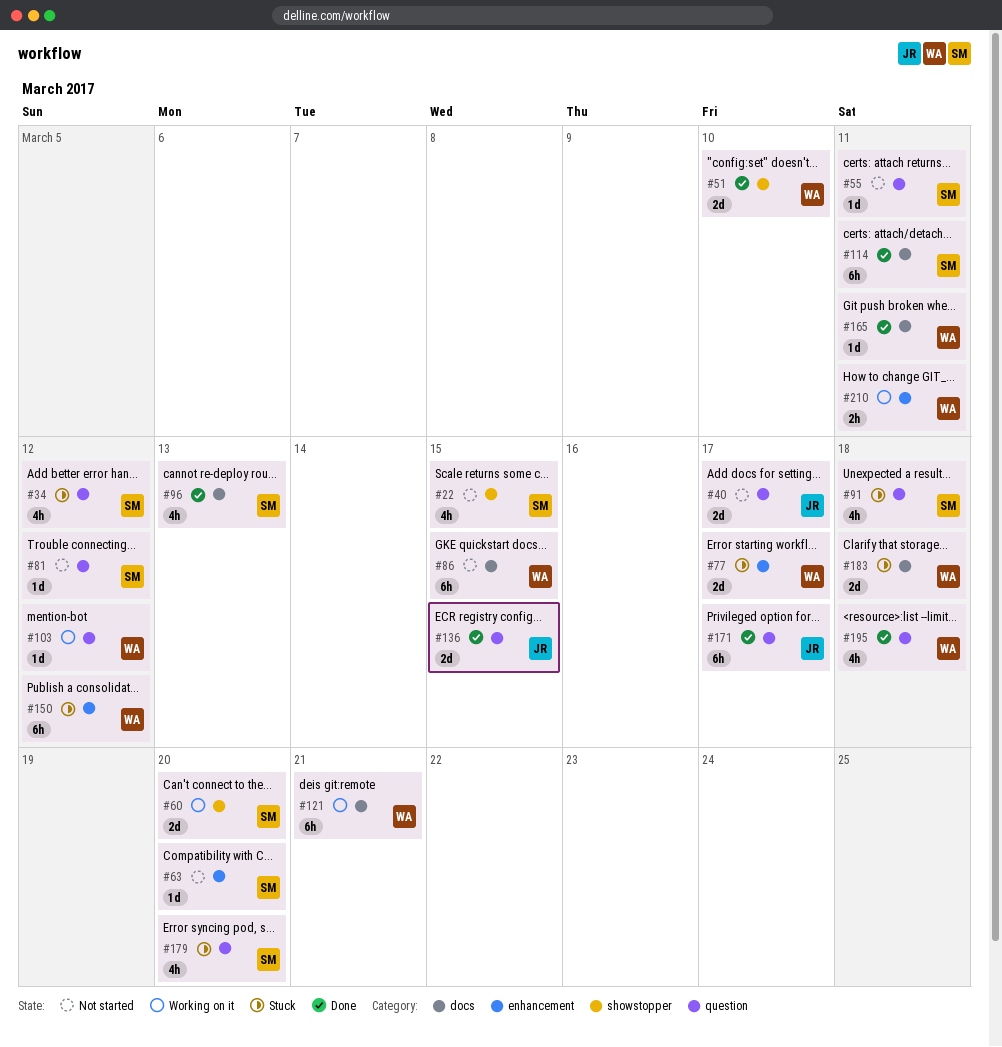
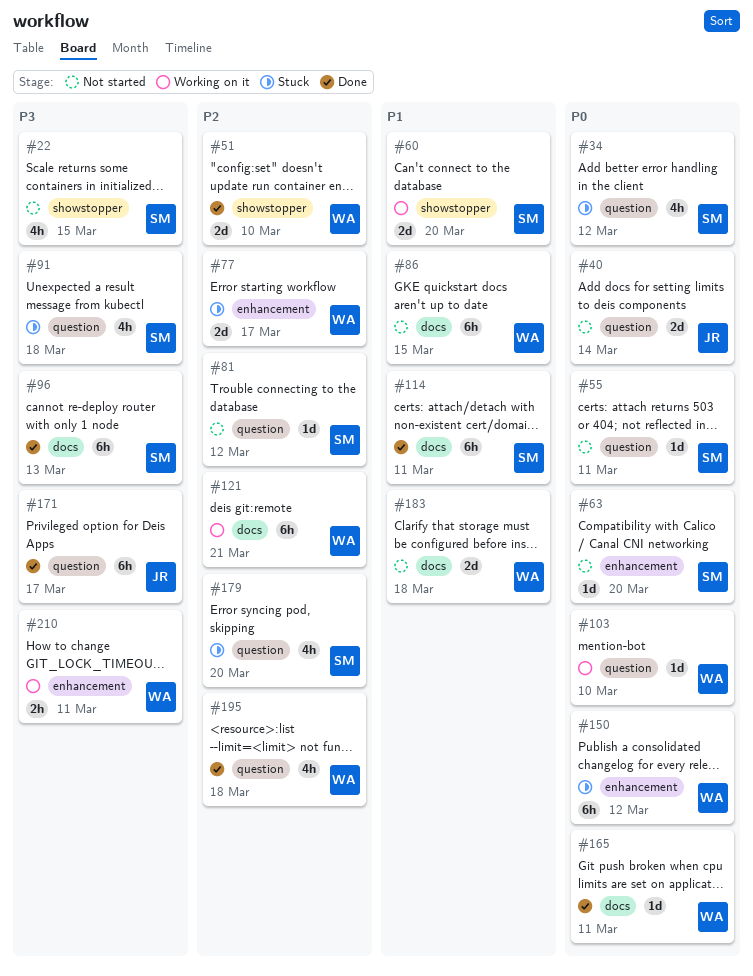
#40, due: Mar 17 -> Mar 14
#96, estimate: 4h -> 6h
#103, due: Mar 12 -> Mar 10
#136: present -> none
#183, status: Stuck -> Not started

